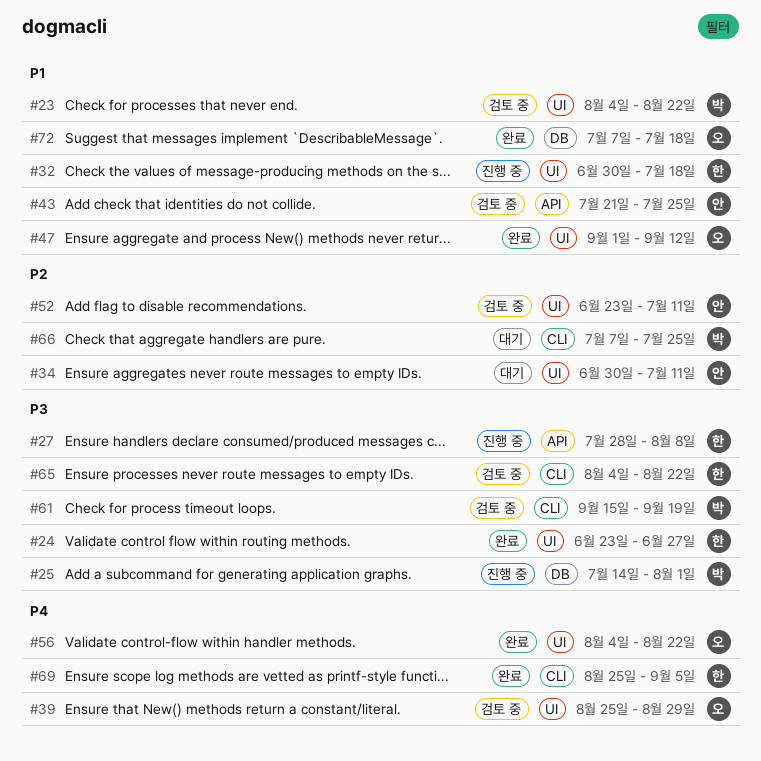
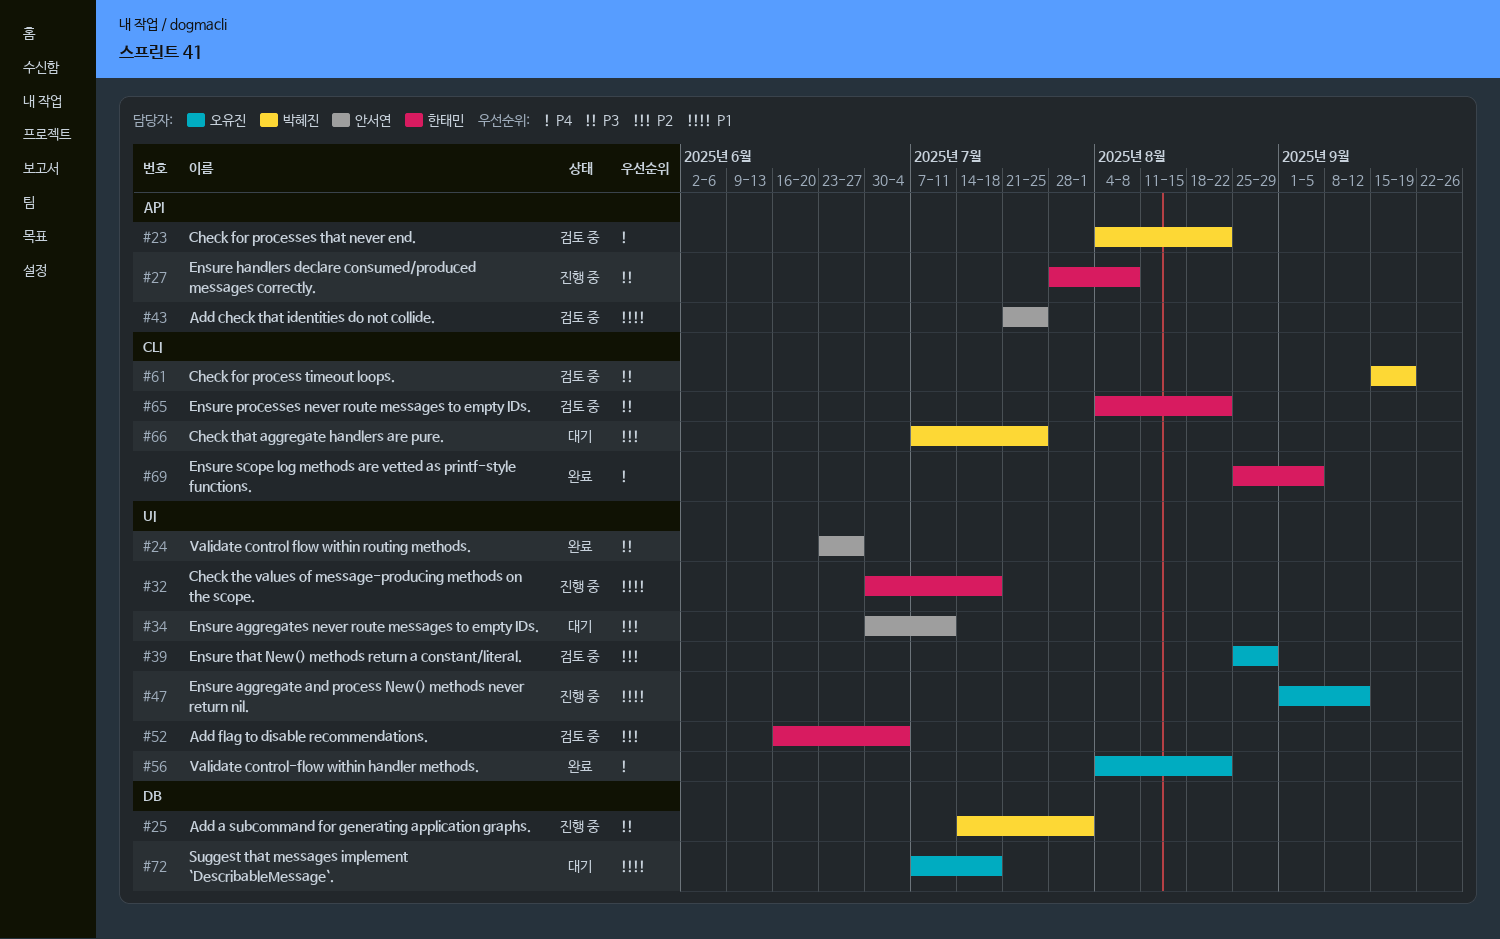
#23, priority: P1 -> P4
#23, label: UI -> API
#24, owner: 한태민 -> 안서연
#39, priority: P4 -> P2
#47, status: 완료 -> 진행 중
#52, owner: 안서연 -> 한태민
#52, start: Jun 23 -> Jun 16
#52, due: Jul 11 -> Jul 4
#72, status: 완료 -> 대기

